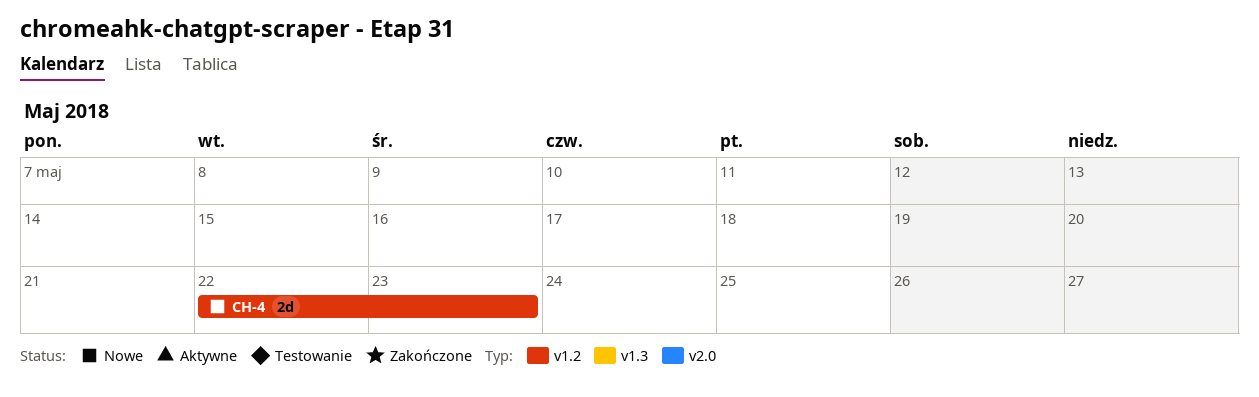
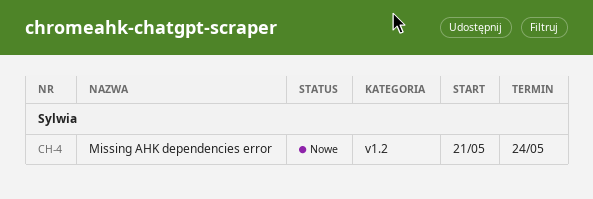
CH-4, start: May 22 -> May 21
CH-4, due: May 23 -> May 24

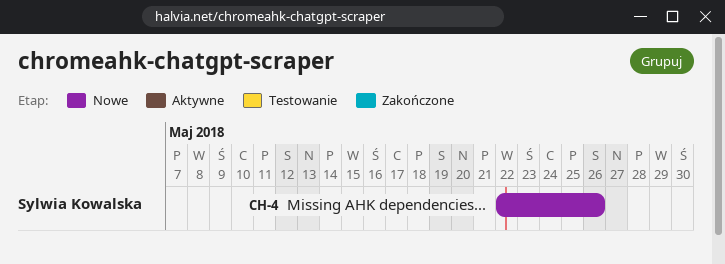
CH-4, start: May 21 -> May 22
CH-4, due: May 24 -> May 26

